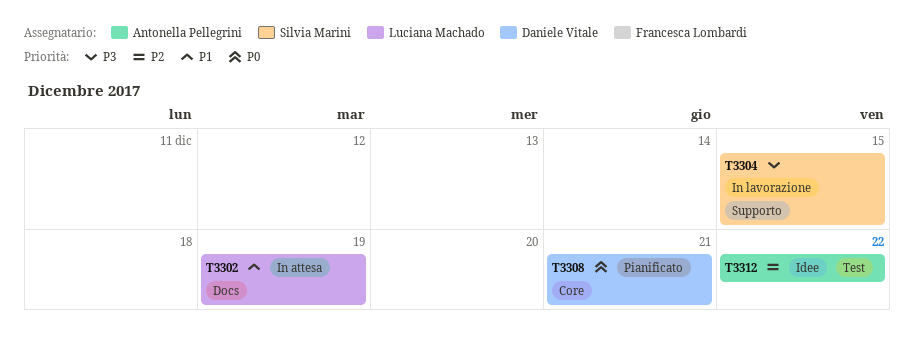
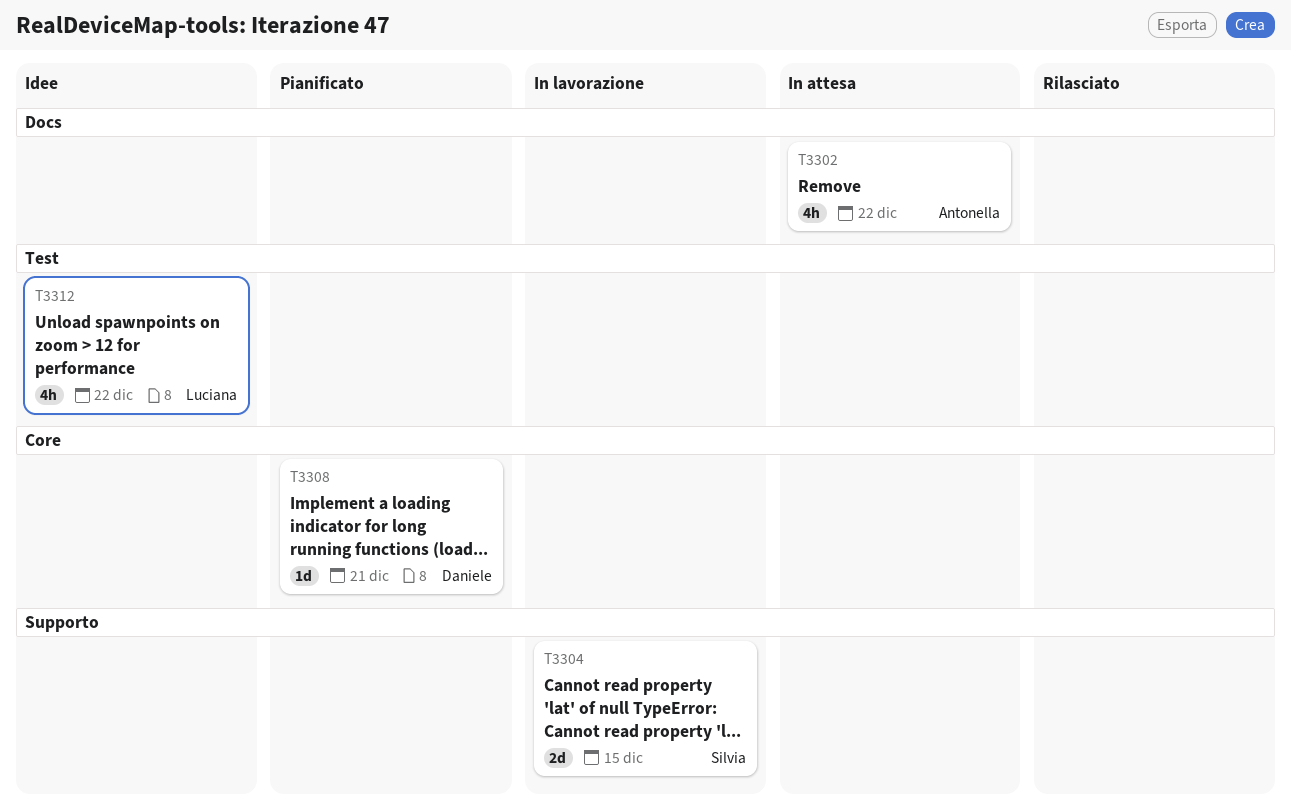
T3302, owner: Luciana Machado -> Antonella Pellegrini
T3302, due: Dec 19 -> Dec 22
T3312, owner: Antonella Pellegrini -> Luciana Machado

